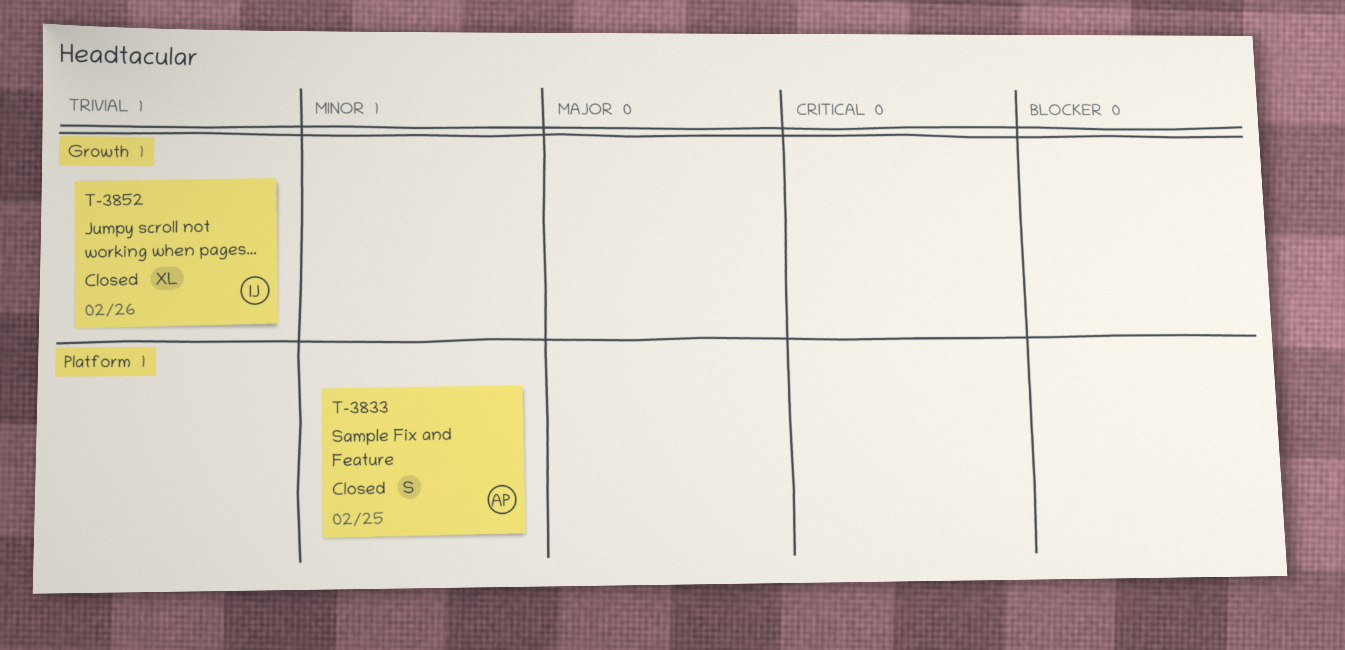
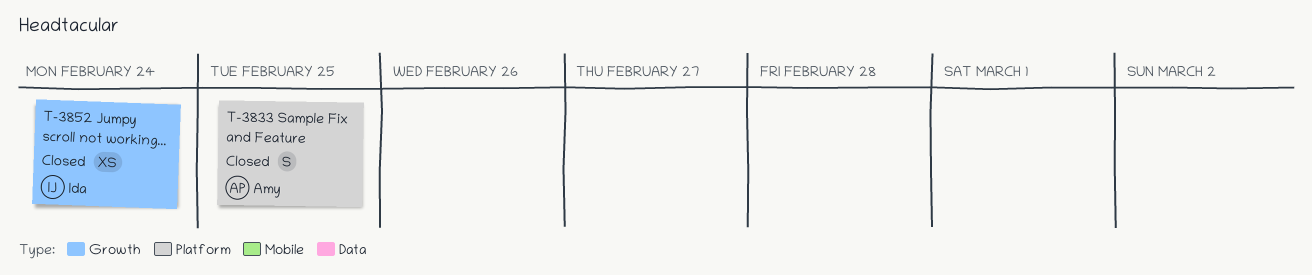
T-3852, estimate: XL -> XS
T-3852, due: Feb 26 -> Feb 24

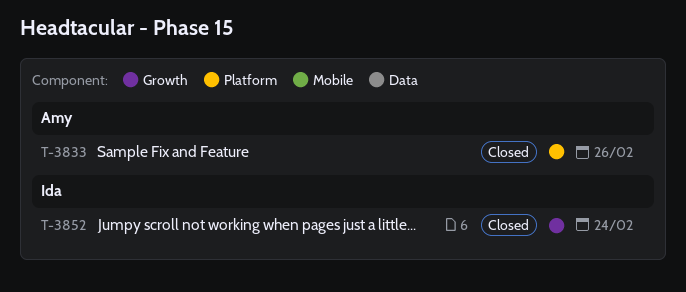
T-3833, due: Feb 25 -> Feb 26

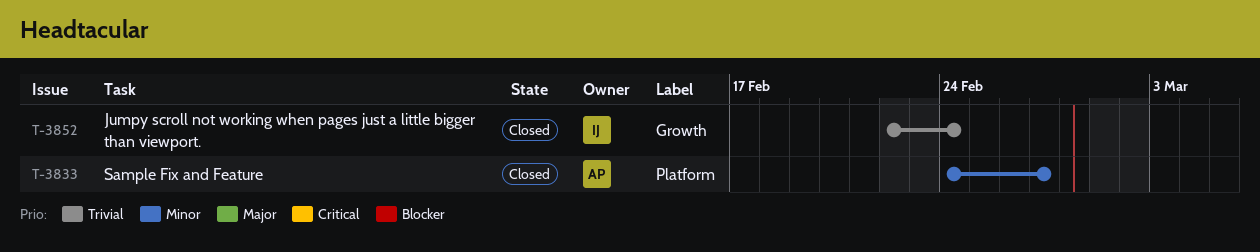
T-3833, due: Feb 26 -> Feb 27

